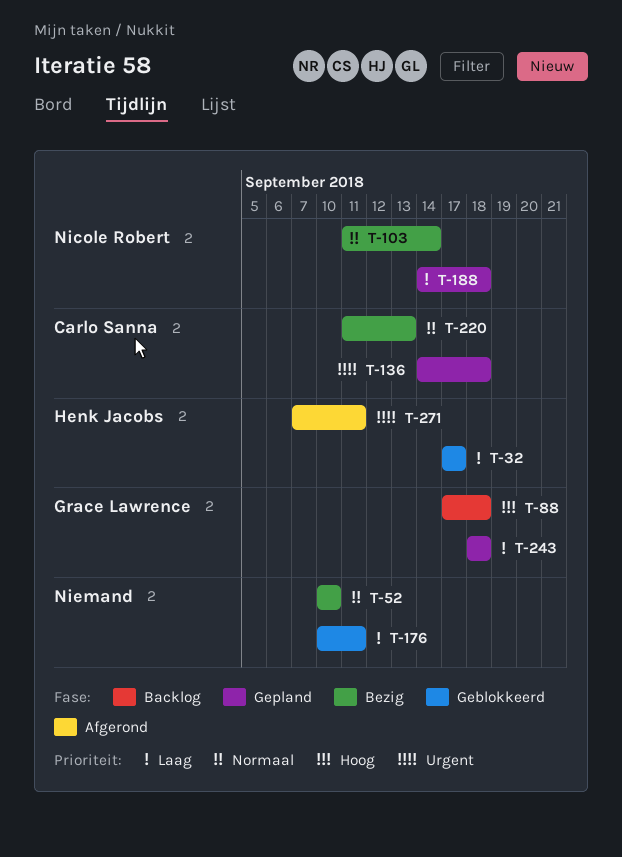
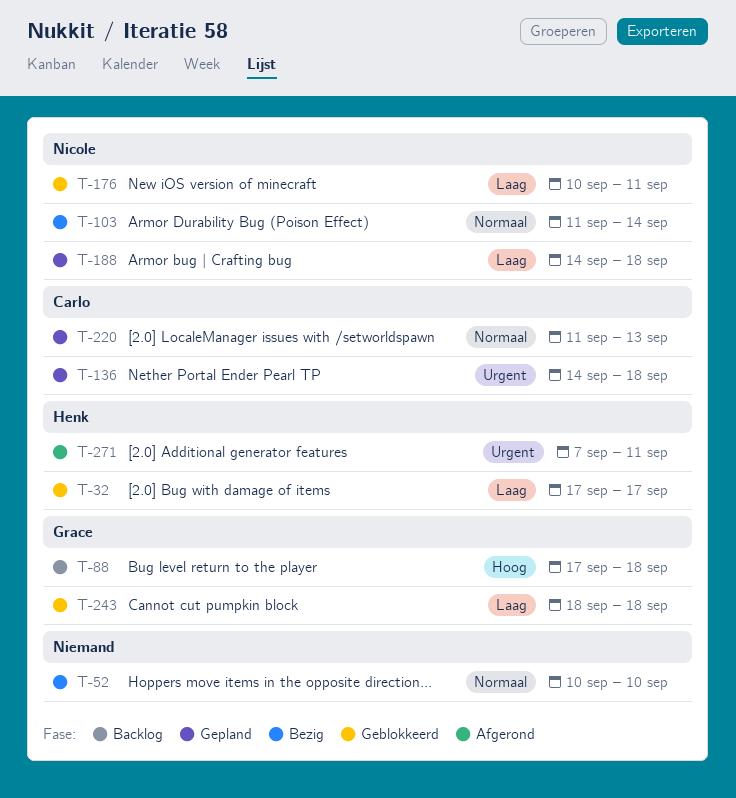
T-176, owner: none -> Nicole Robert
T-220, status: Bezig -> Gepland
T-243, status: Gepland -> Geblokkeerd

